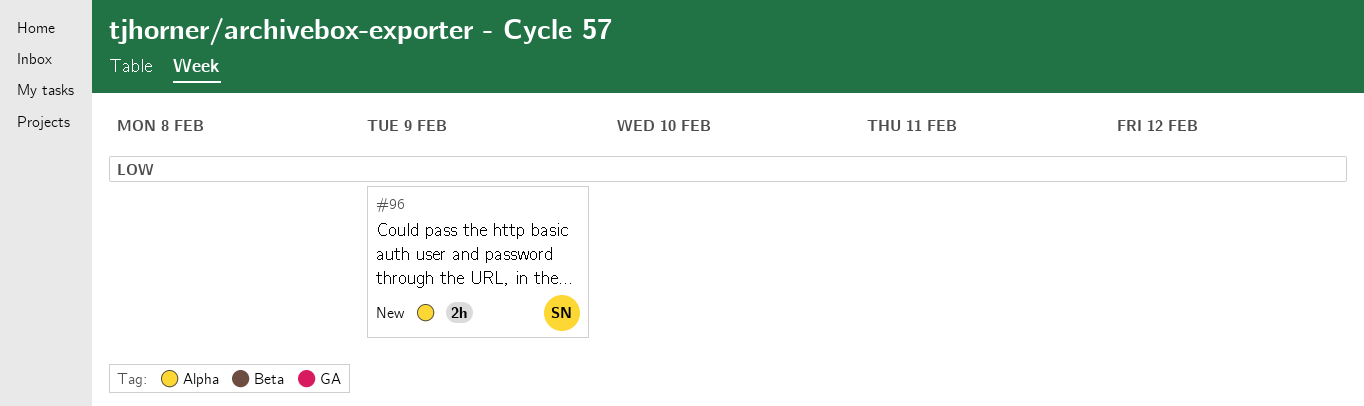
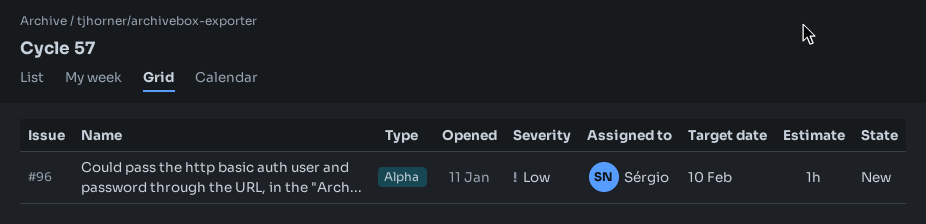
#96, estimate: 2h -> 1h
#96, due: Feb 9 -> Feb 10

